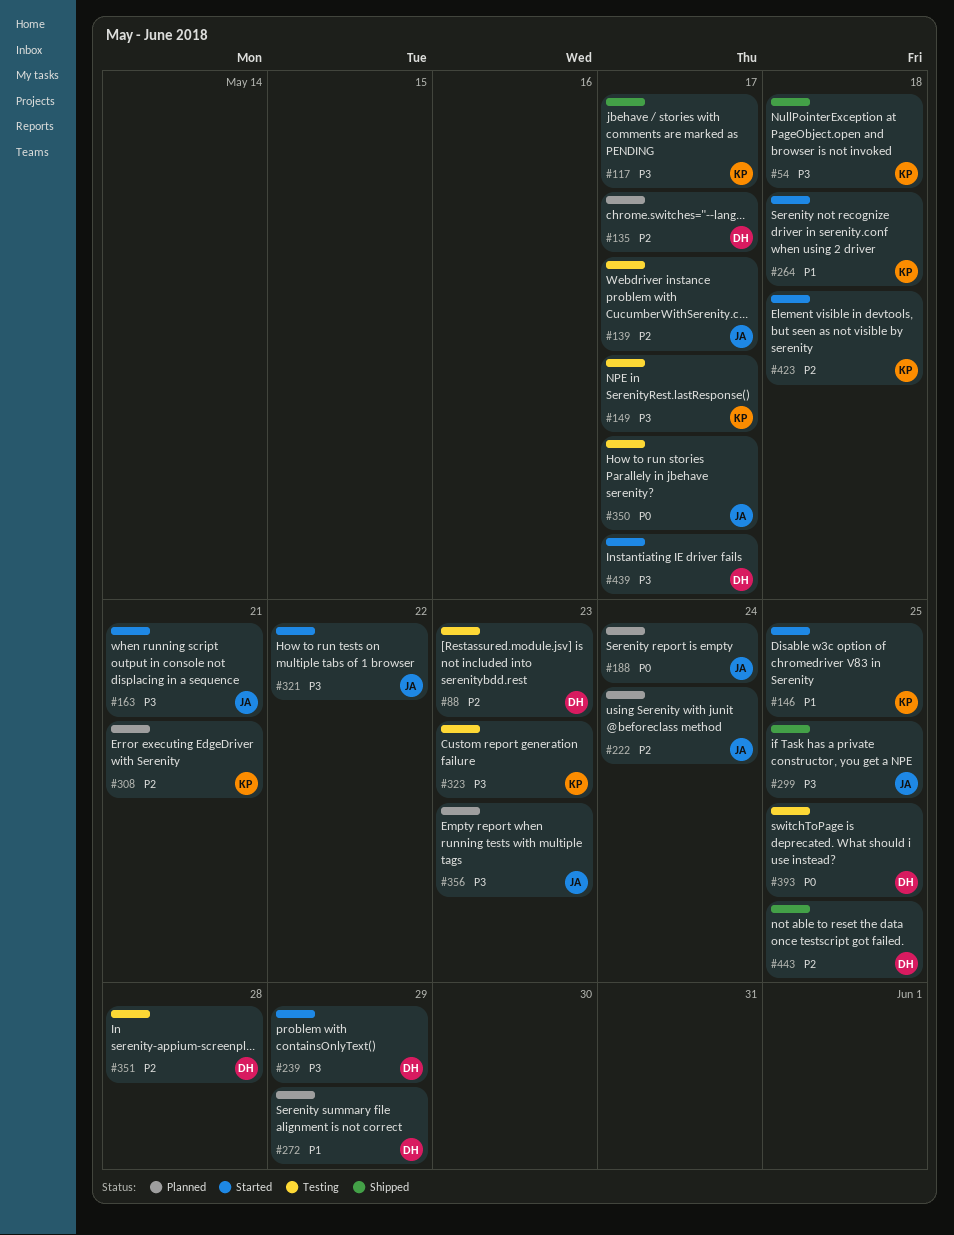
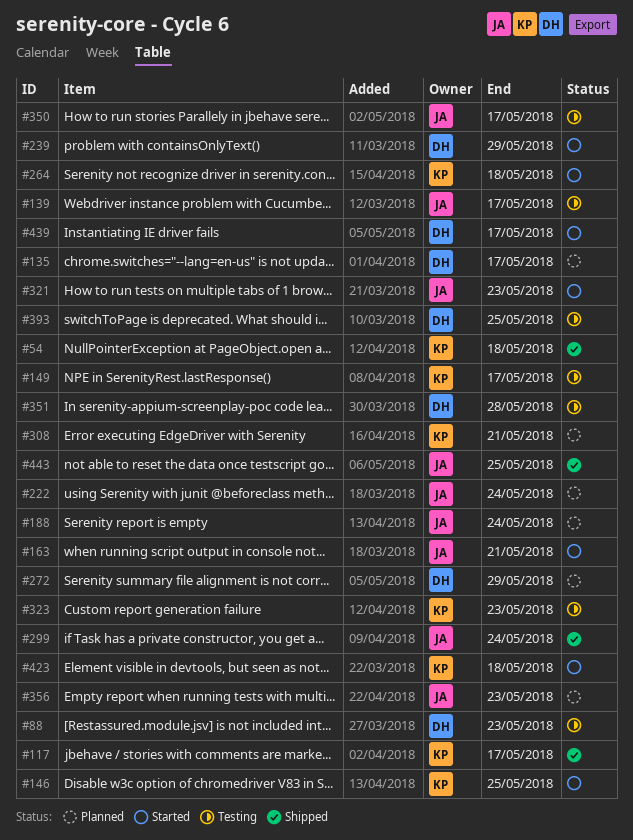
#299, due: May 25 -> May 24
#321, due: May 22 -> May 23
#443, owner: DH -> JA

